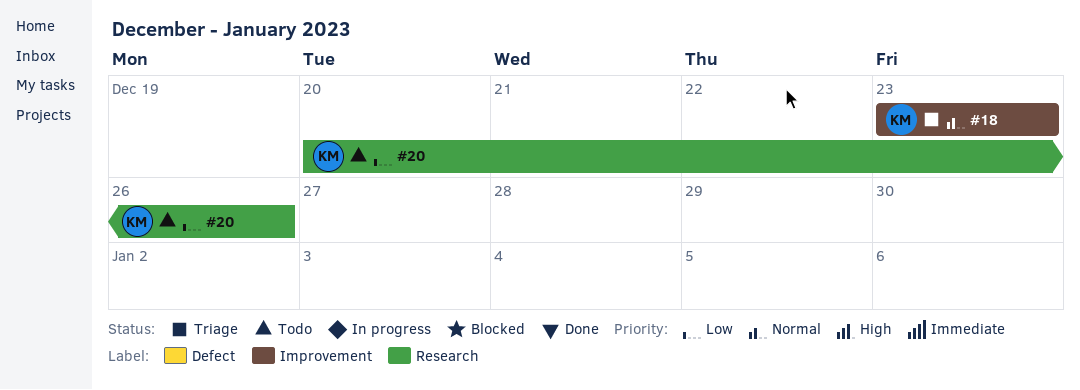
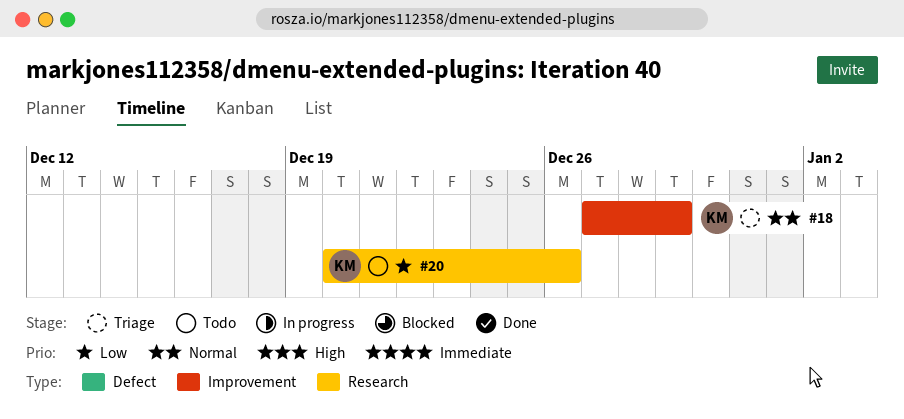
#18, start: Dec 23 -> Dec 27
#18, due: Dec 23 -> Dec 29

